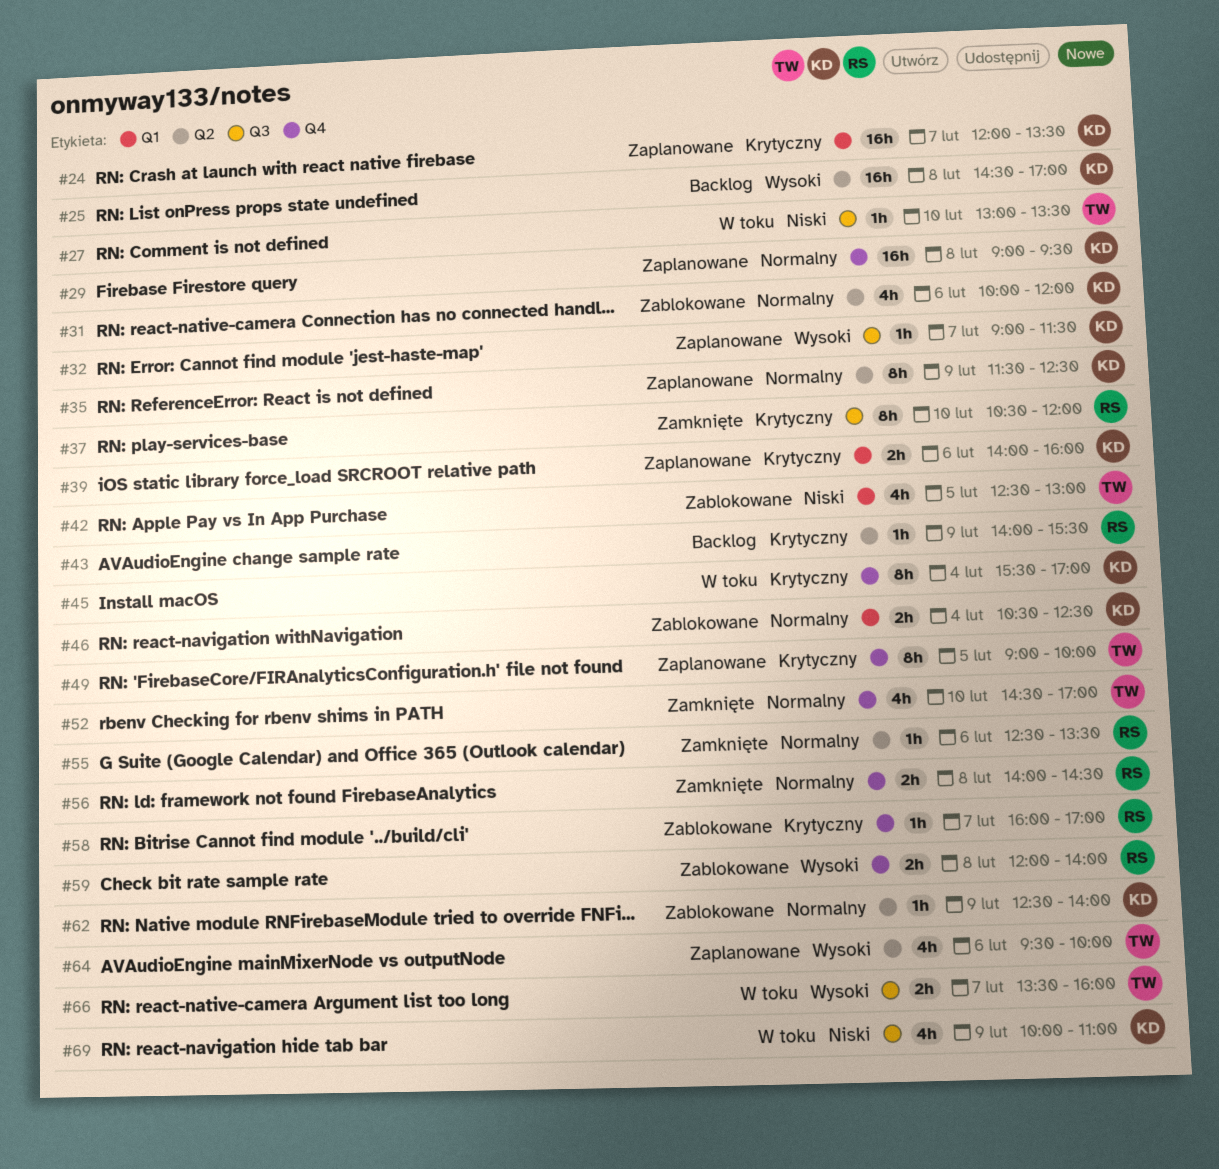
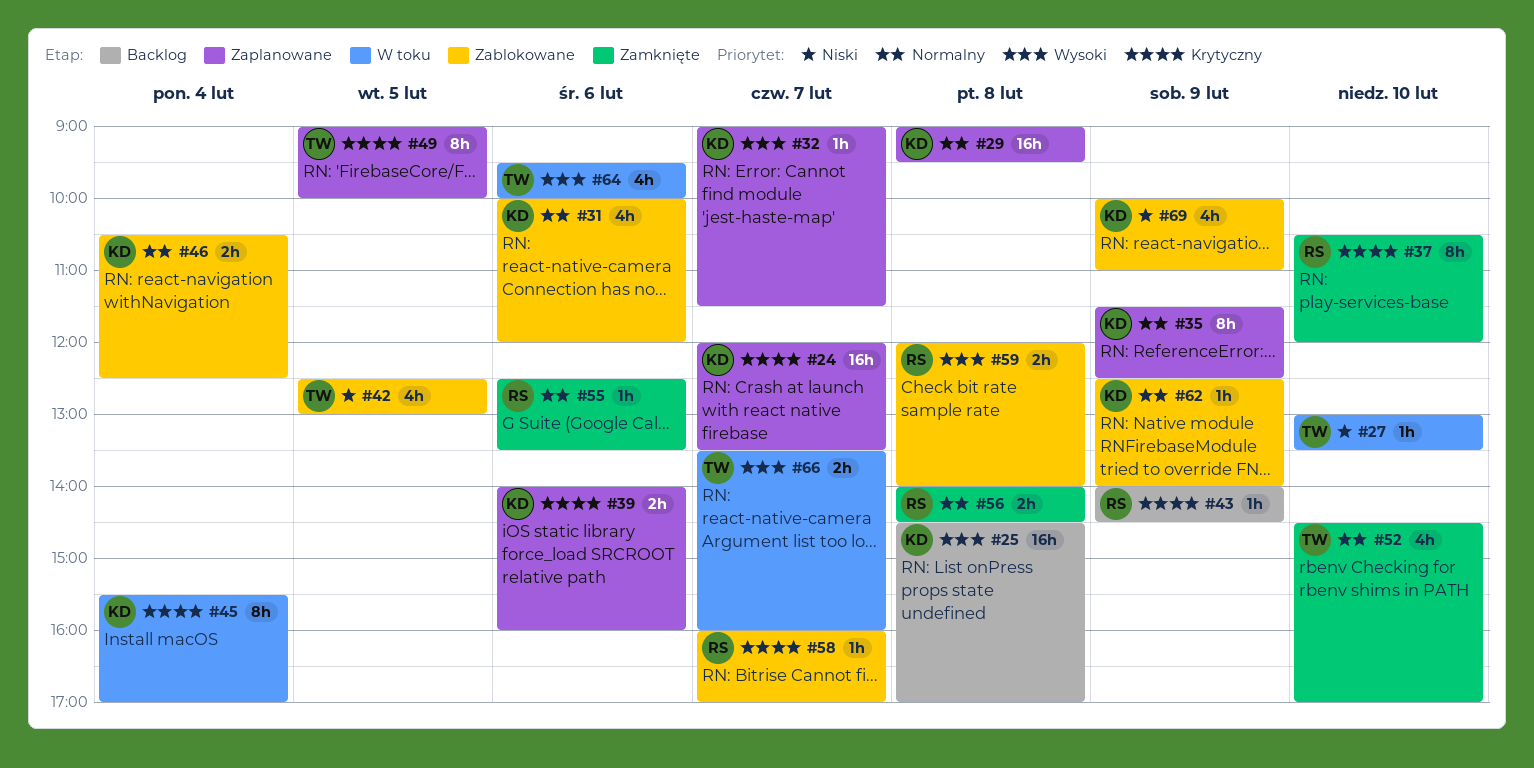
#43, ends: 15:30 -> 14:30
#64, status: Zaplanowane -> W toku
#69, status: W toku -> Zablokowane

